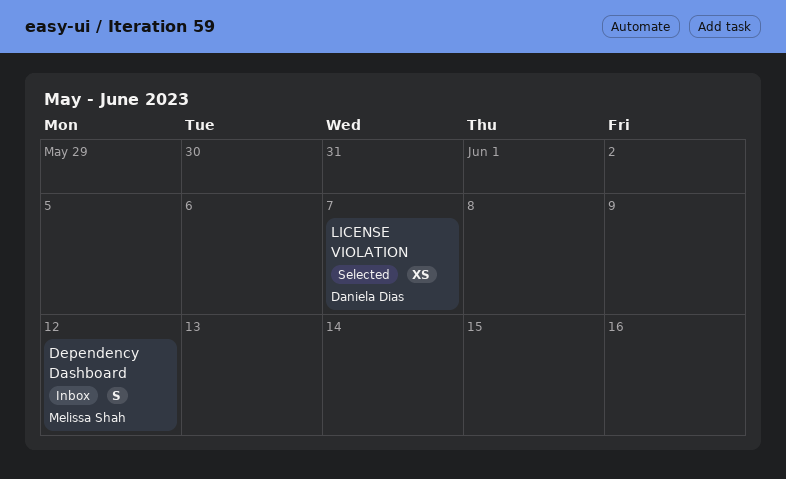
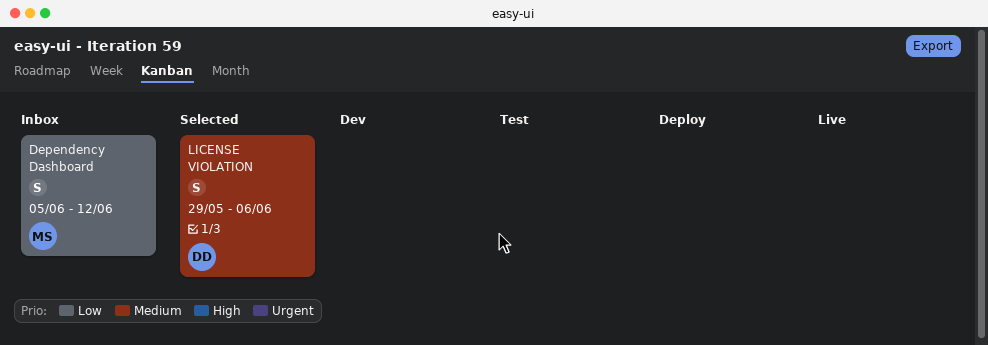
LICENSE VIOLATION, estimate: XS -> S
LICENSE VIOLATION, due: Jun 7 -> Jun 6

